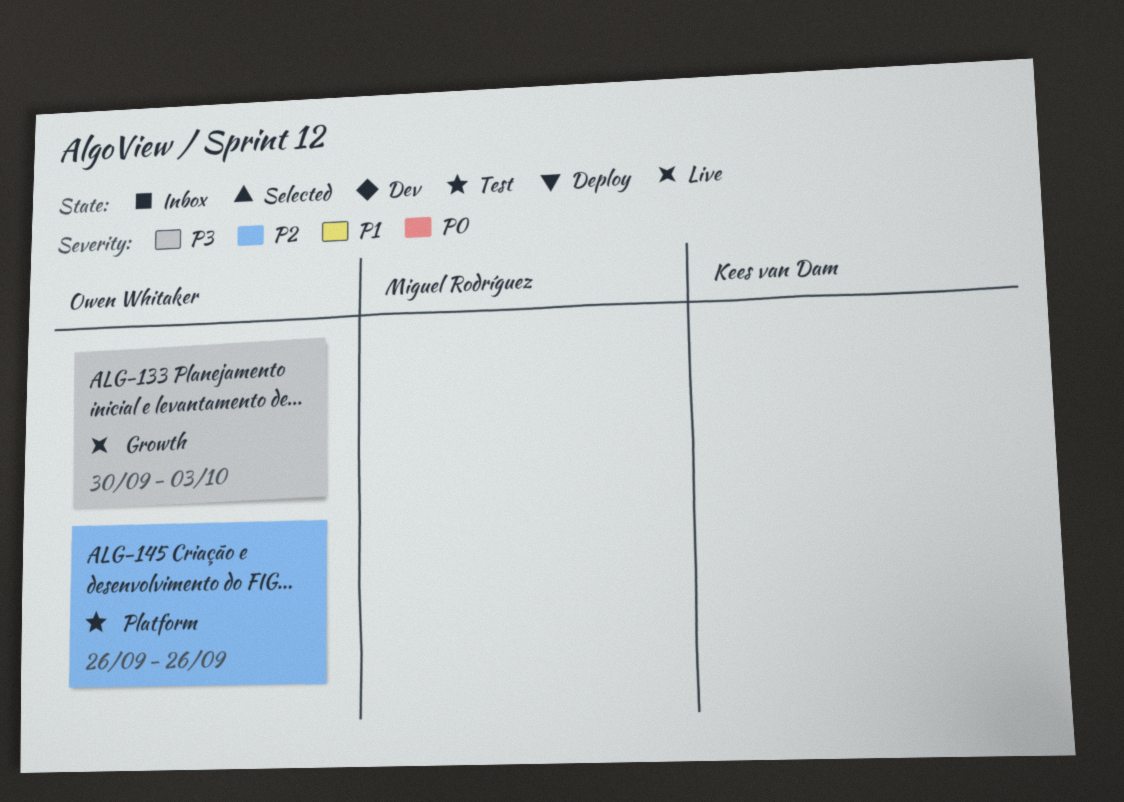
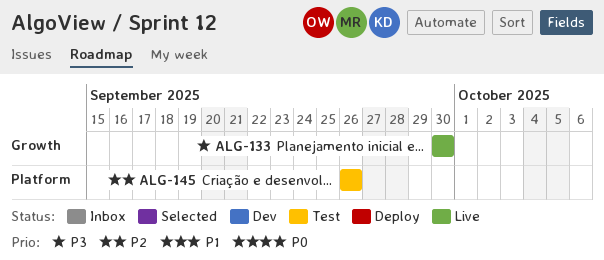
ALG-133, due: Oct 3 -> Sep 30

